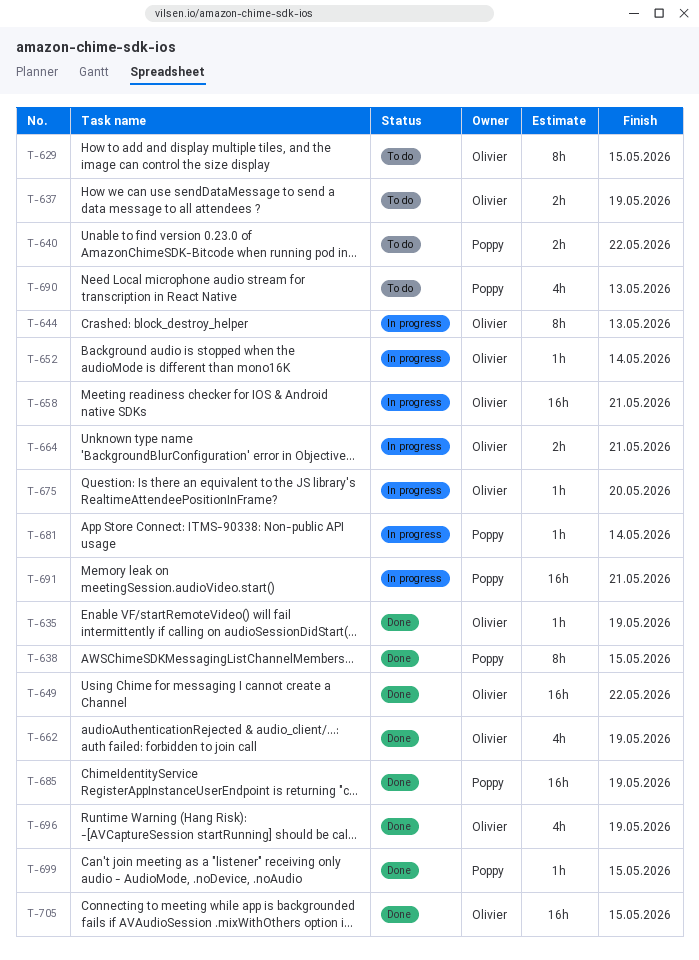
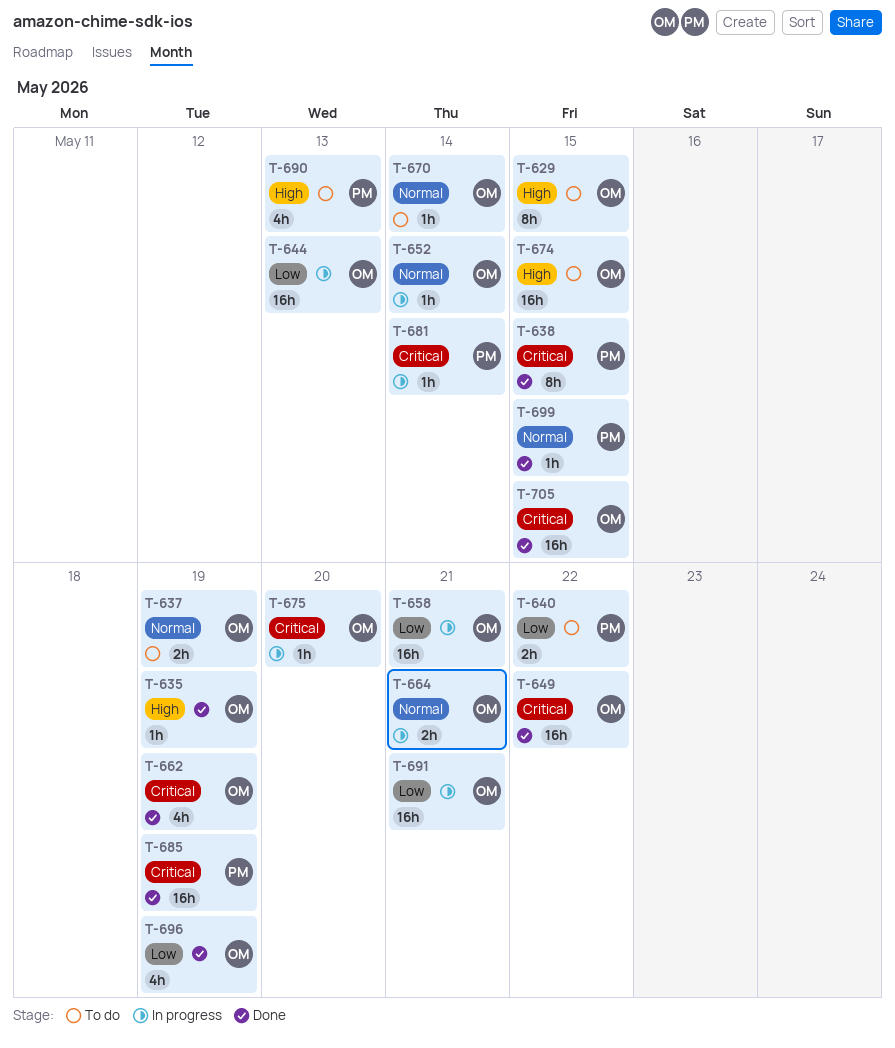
T-644, estimate: 8h -> 16h
T-670: none -> present
T-674: none -> present
T-691, owner: Poppy -> Olivier

